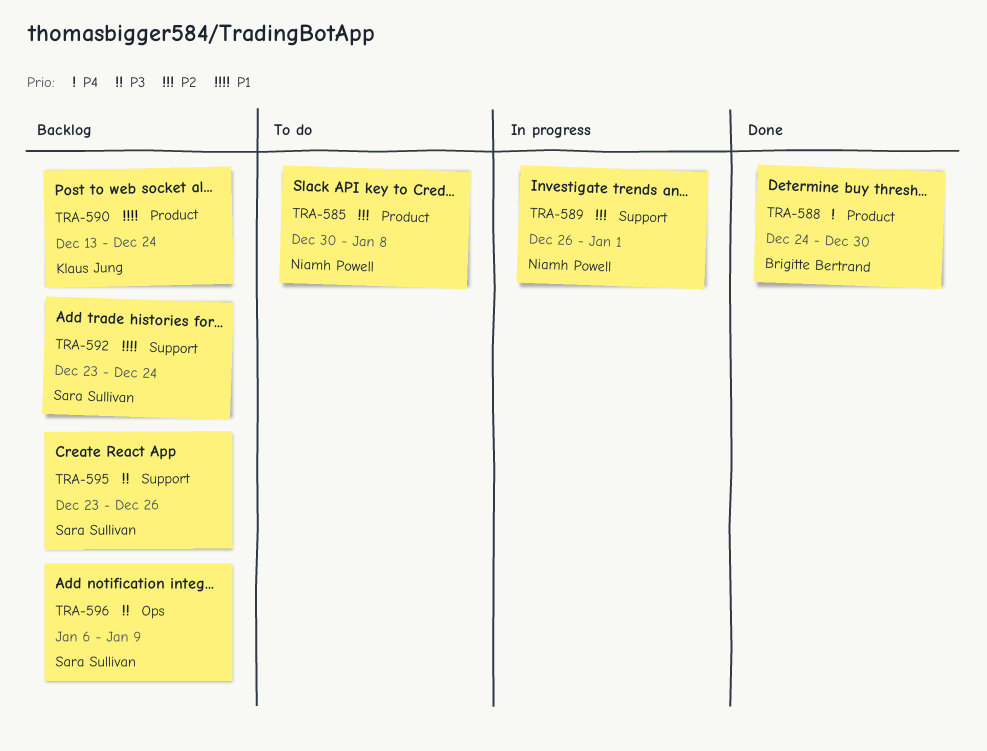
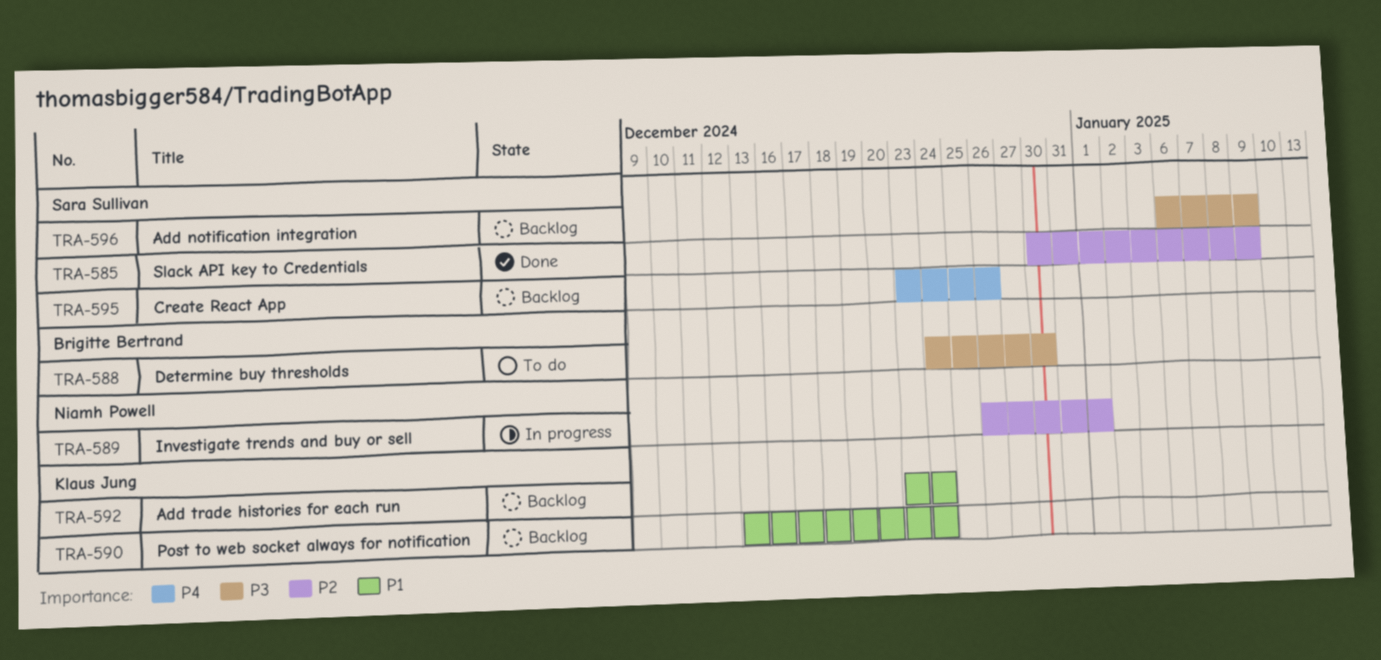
TRA-585, status: To do -> Done
TRA-585, owner: Niamh Powell -> Sara Sullivan
TRA-585, due: Jan 8 -> Jan 9
TRA-588, status: Done -> To do
TRA-588, priority: P4 -> P3
TRA-592, owner: Sara Sullivan -> Klaus Jung
TRA-595, priority: P3 -> P4

